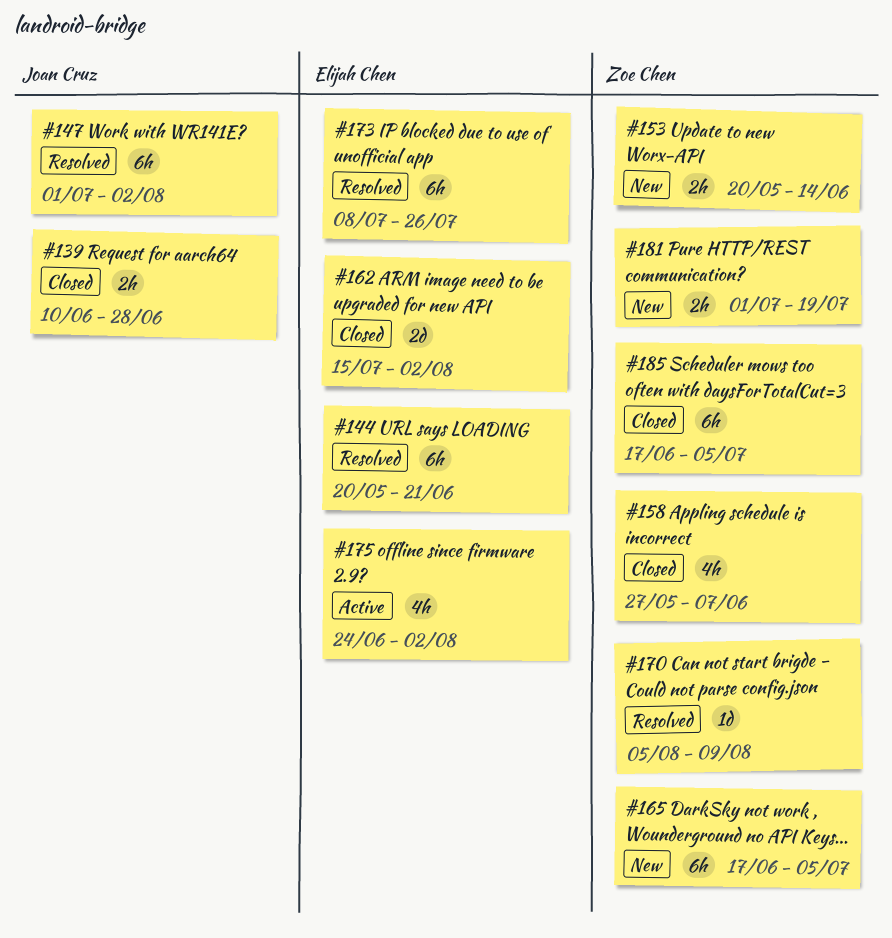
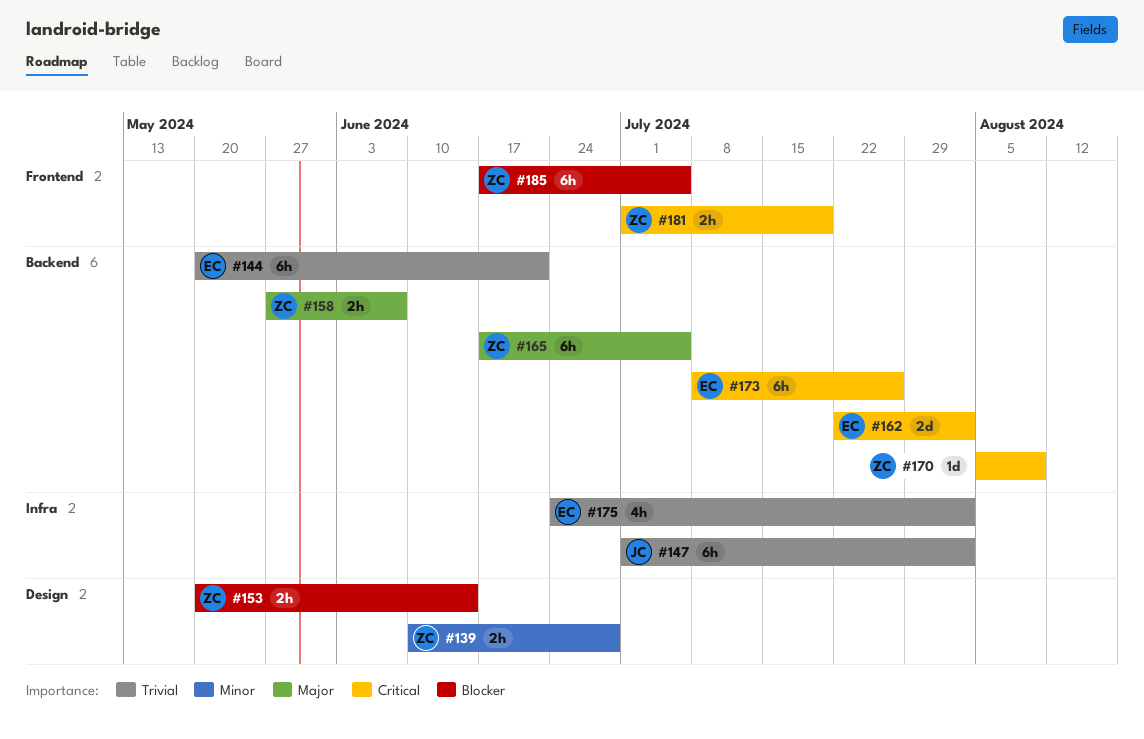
#139, owner: Joan Cruz -> Zoe Chen
#158, estimate: 4h -> 2h
#162, start: Jul 15 -> Jul 22

